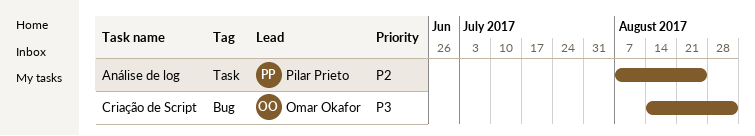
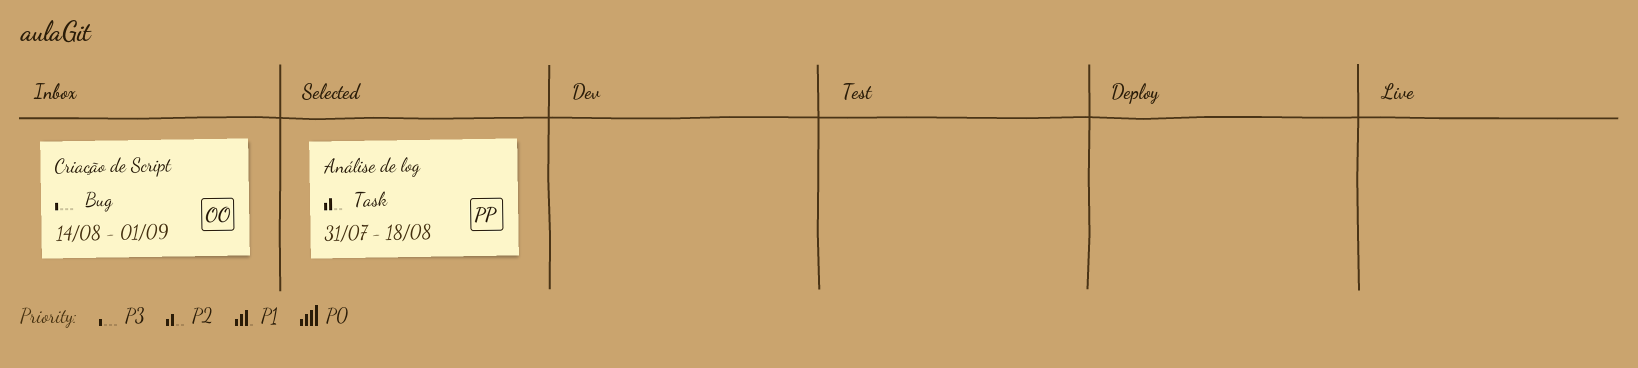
Análise de log, start: Aug 7 -> Jul 31
Análise de log, due: Aug 25 -> Aug 18

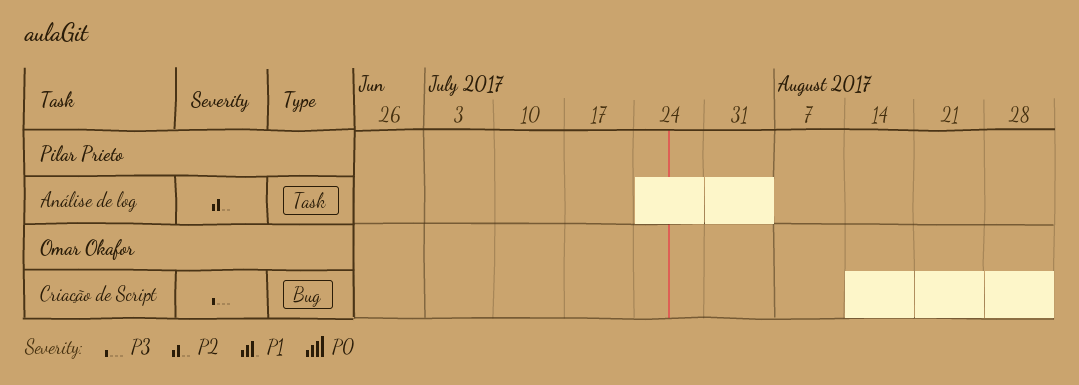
Análise de log, start: Jul 31 -> Jul 24
Análise de log, due: Aug 18 -> Aug 4

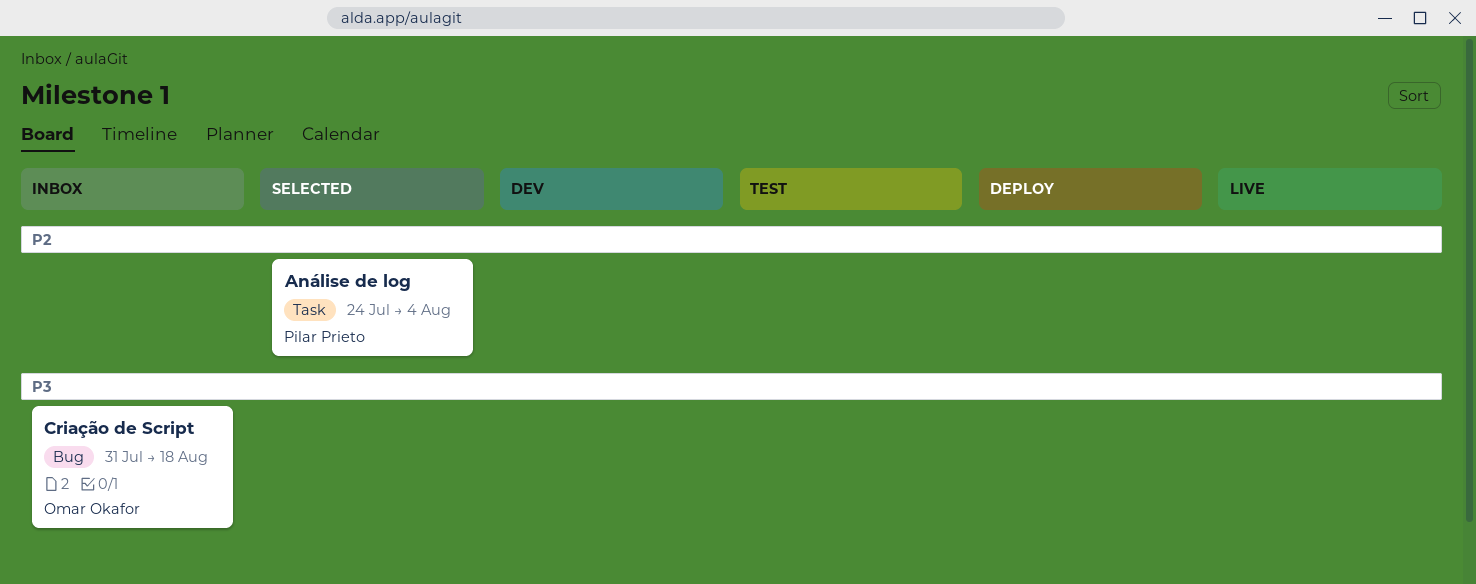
Criação de Script, start: Aug 14 -> Jul 31
Criação de Script, due: Sep 1 -> Aug 18

